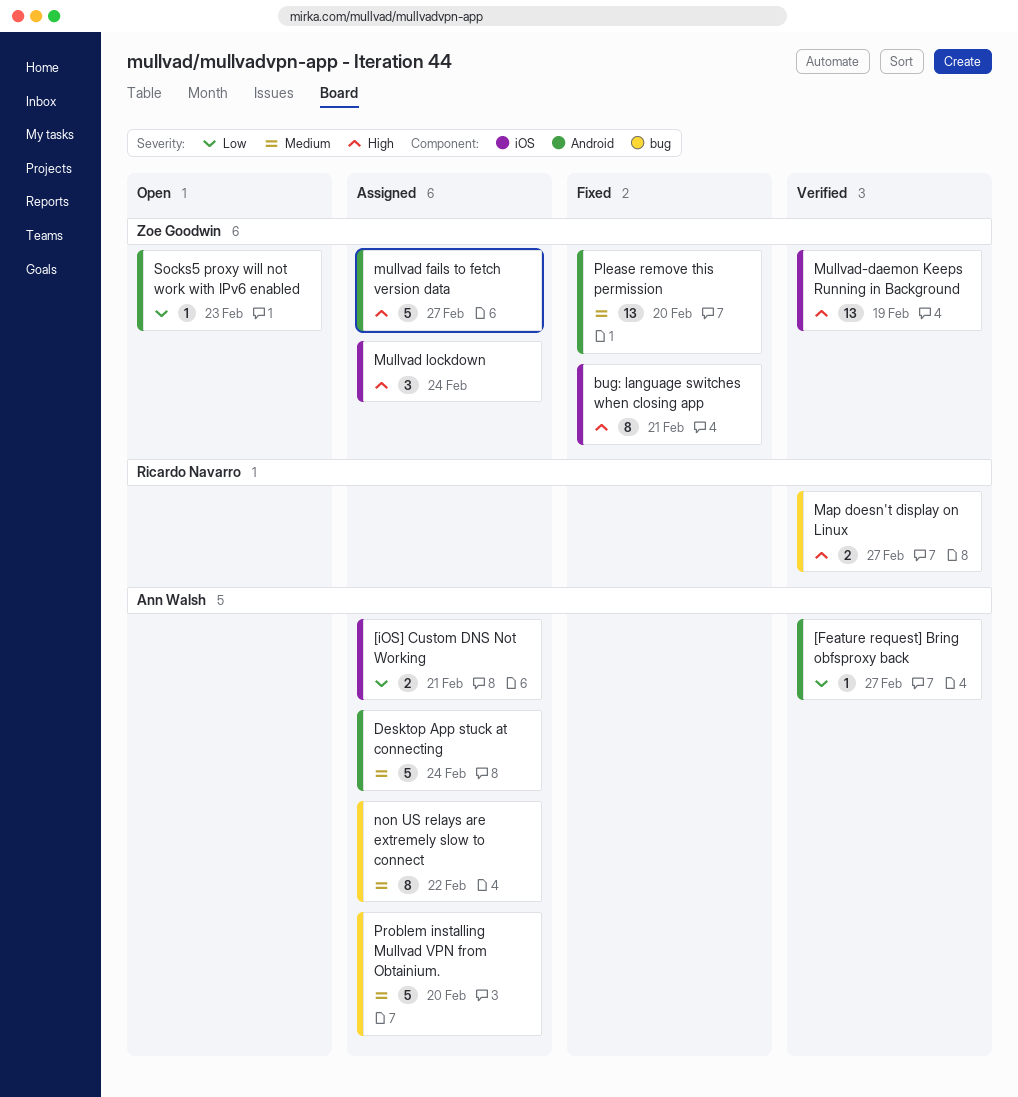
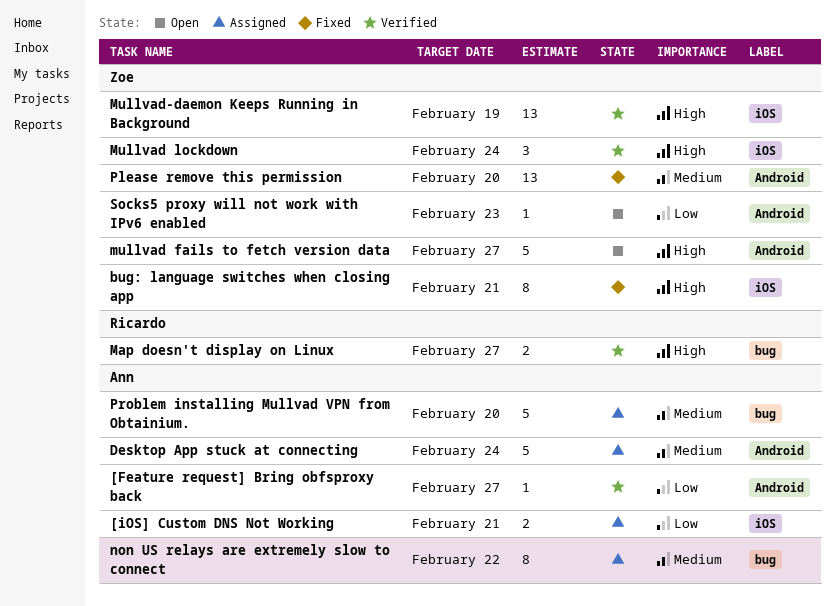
mullvad fails to fetch version data, status: Assigned -> Open
Mullvad lockdown, status: Assigned -> Verified

